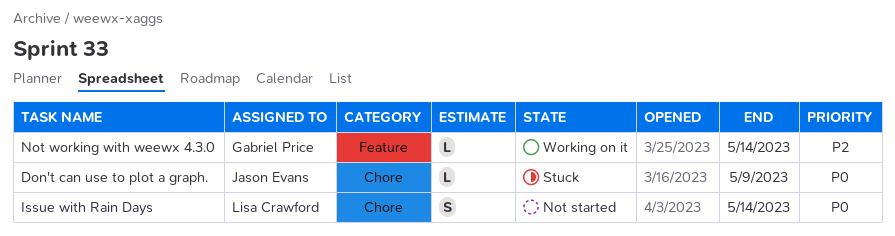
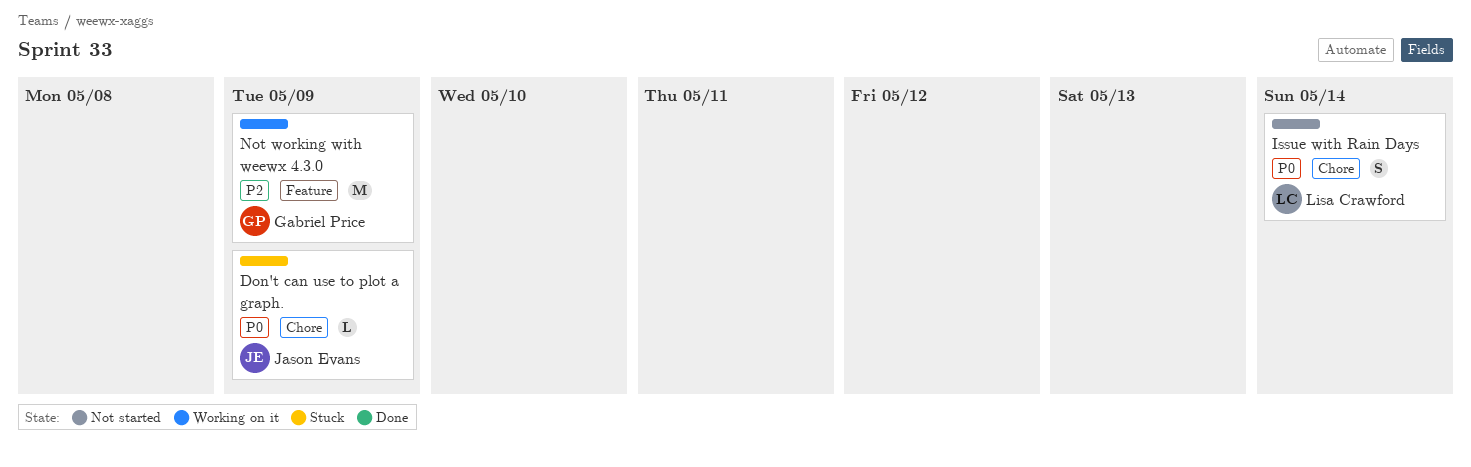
Not working with weewx 4.3.0, estimate: L -> M
Not working with weewx 4.3.0, due: May 14 -> May 9

